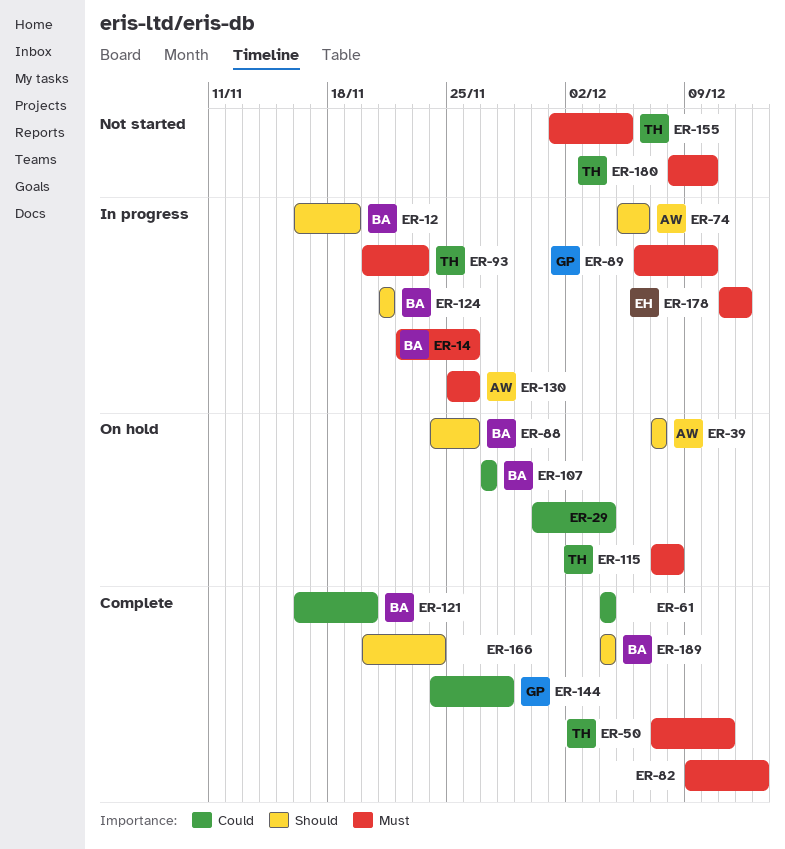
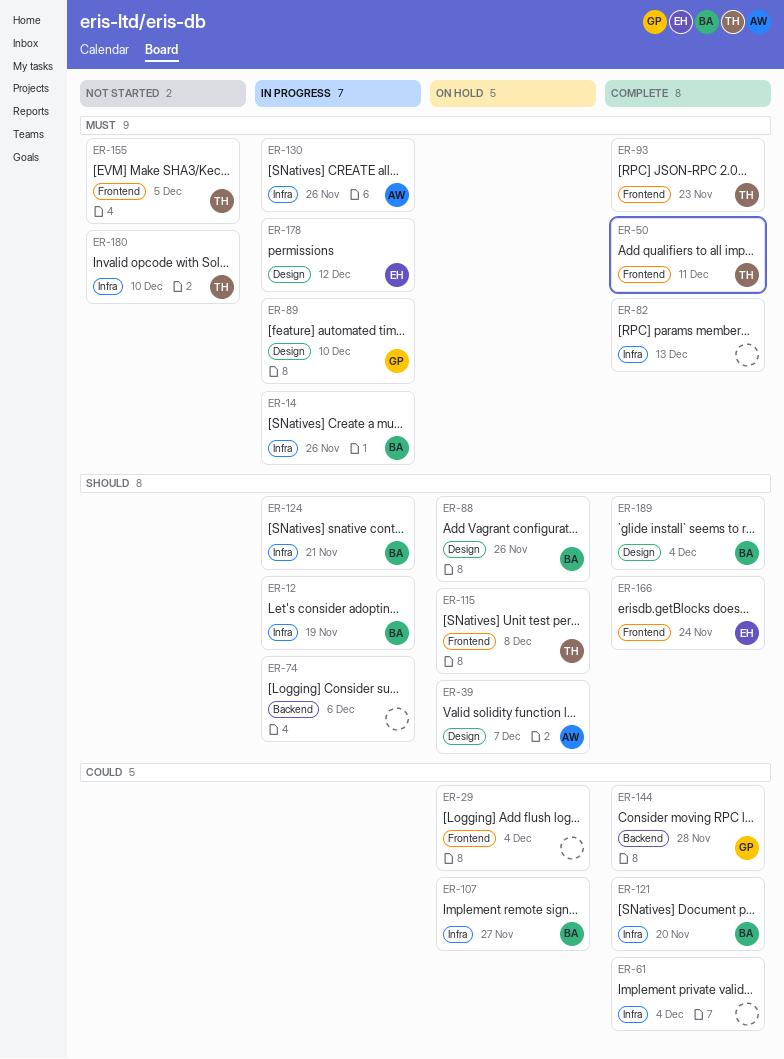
ER-74, owner: AW -> none
ER-93, status: In progress -> Complete
ER-115, priority: Must -> Should
ER-166, owner: none -> EH

